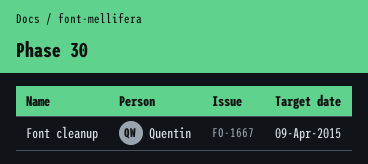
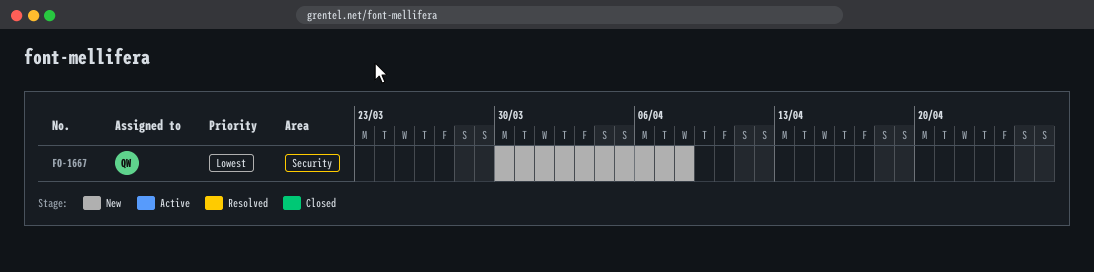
FO-1667, due: Apr 9 -> Apr 8

